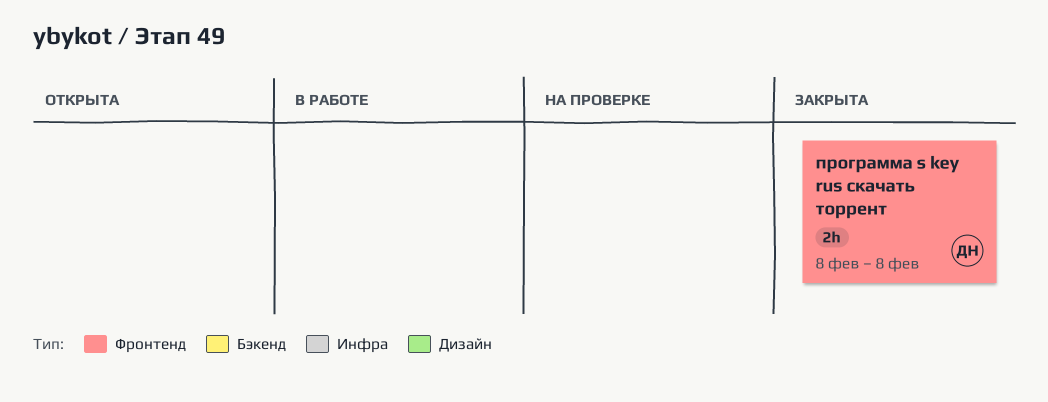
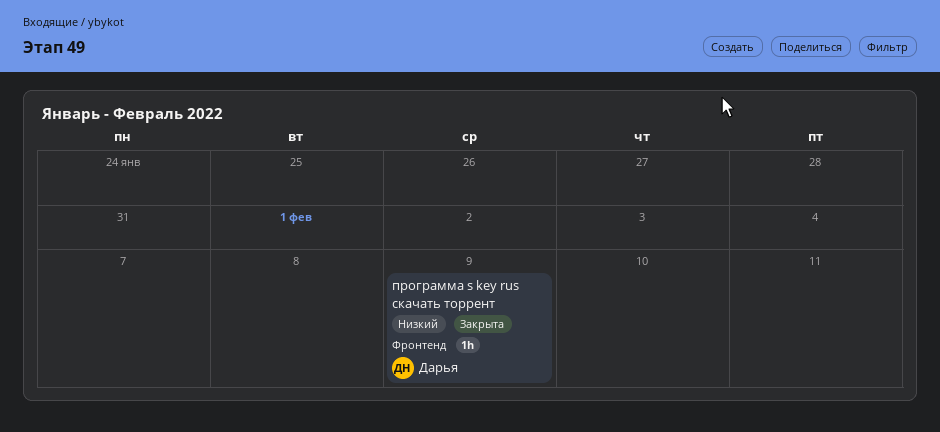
программа s key rus скачать торрент, estimate: 2h -> 1h
программа s key rus скачать торрент, due: Feb 8 -> Feb 9

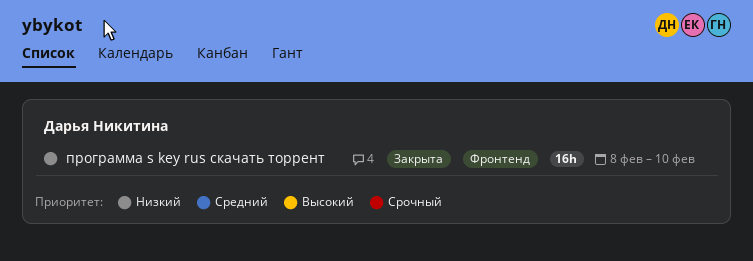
программа s key rus скачать торрент, estimate: 1h -> 16h
программа s key rus скачать торрент, due: Feb 9 -> Feb 10

